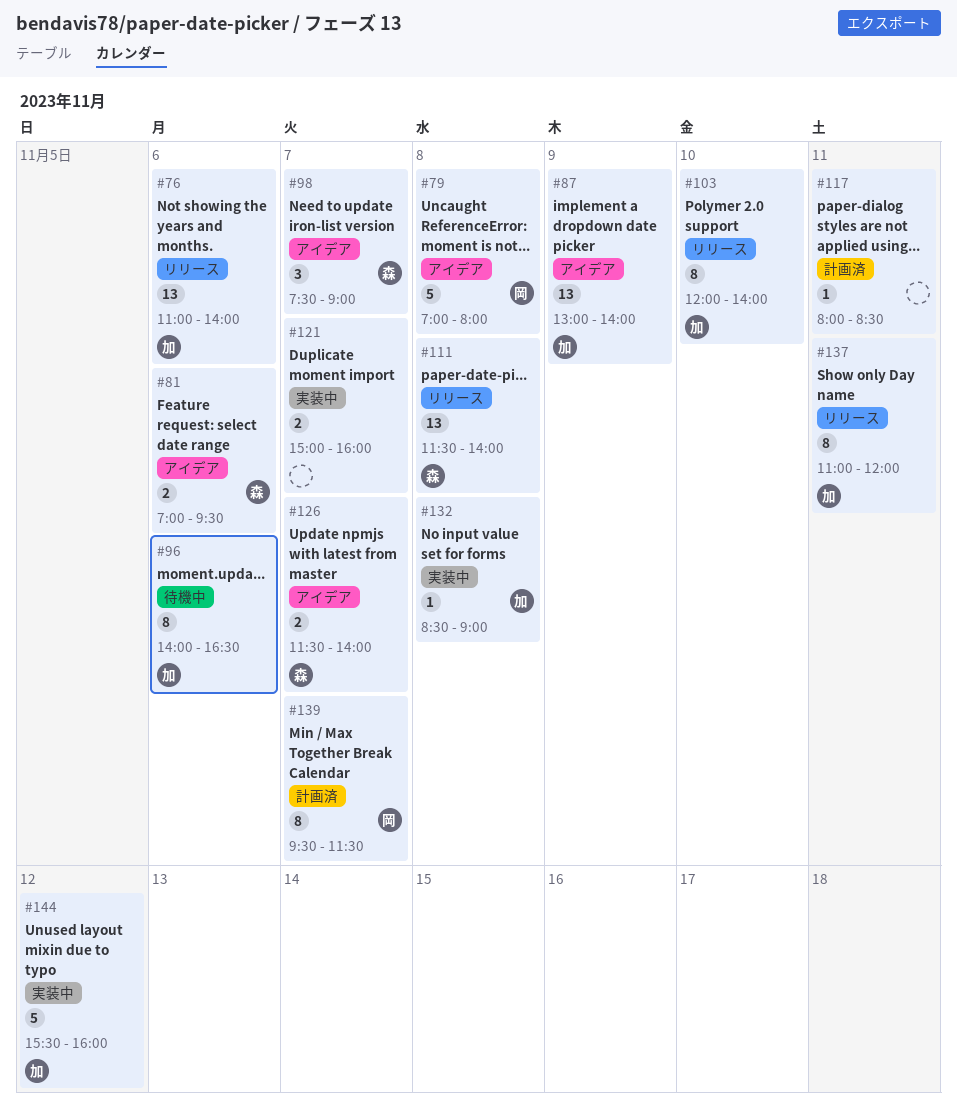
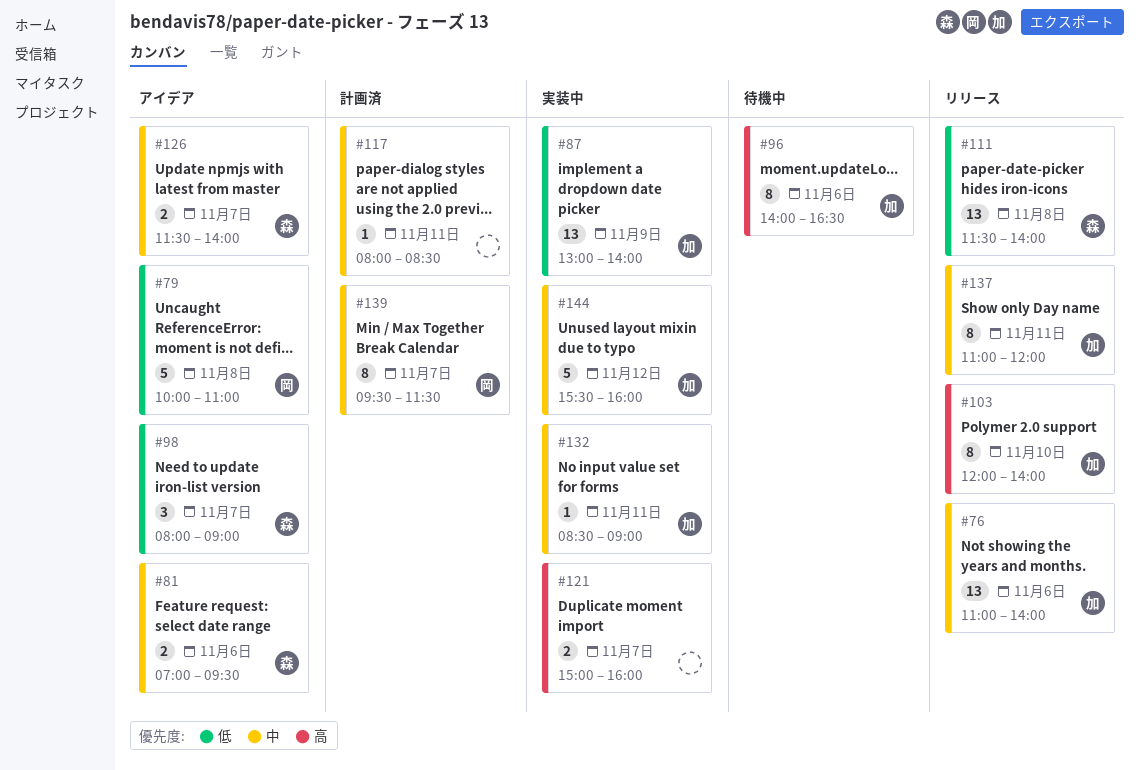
#79, begins: 07:00 -> 10:00
#79, ends: 08:00 -> 11:00
#87, status: アイデア -> 実装中
#98, begins: 07:30 -> 08:00
#132, day: Nov 8 -> Nov 11

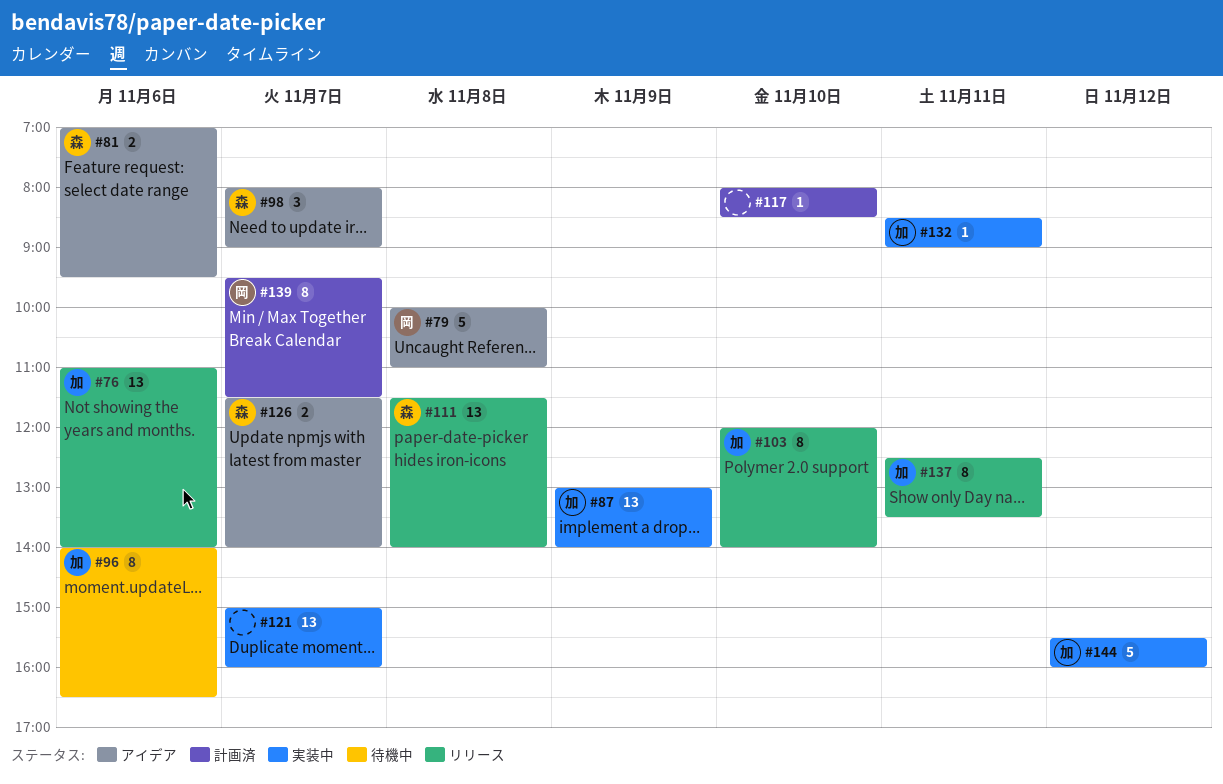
#117, day: Nov 11 -> Nov 10
#121, estimate: 2 -> 13
#137, begins: 11:00 -> 12:30
#137, ends: 12:00 -> 13:30

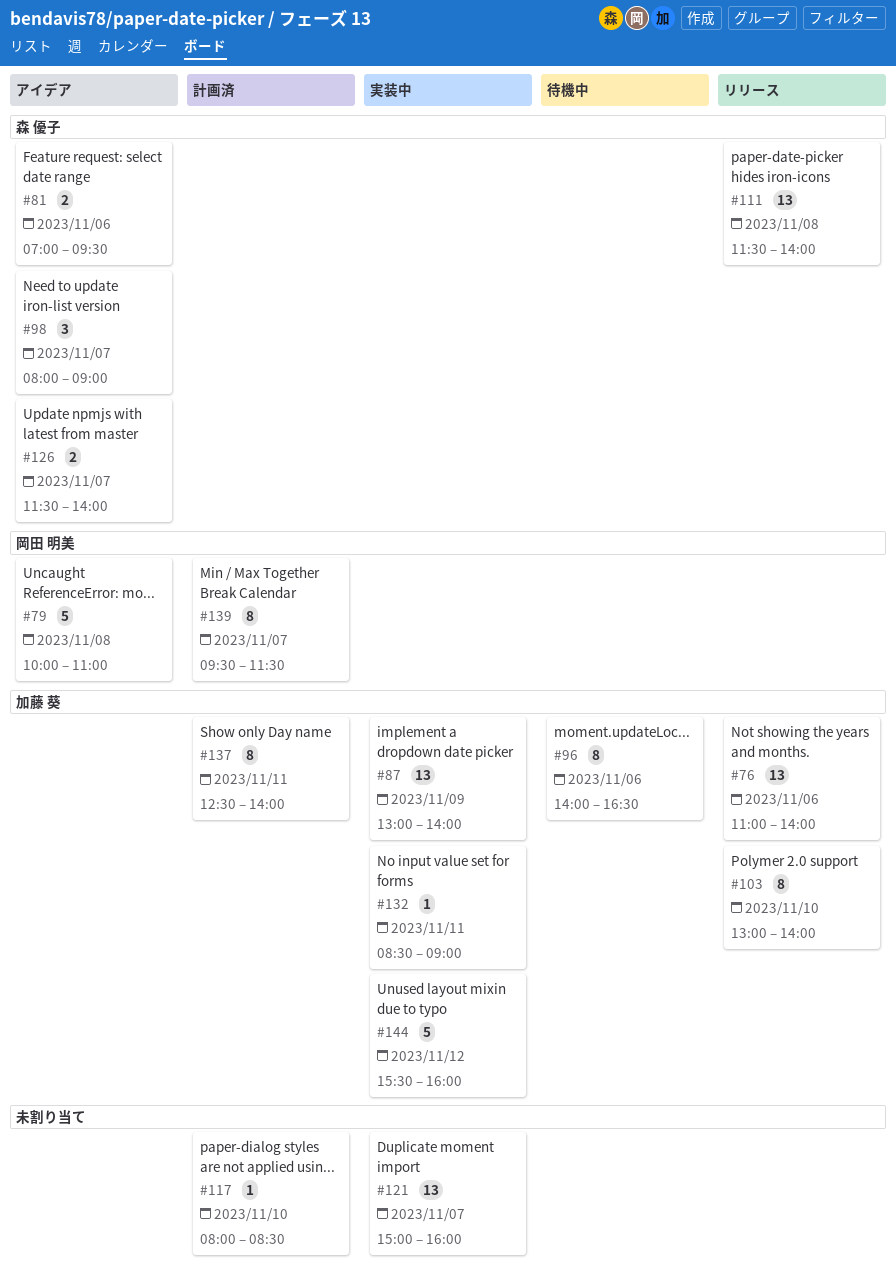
#103, begins: 12:00 -> 13:00
#137, status: リリース -> 計画済
#137, ends: 13:30 -> 14:00

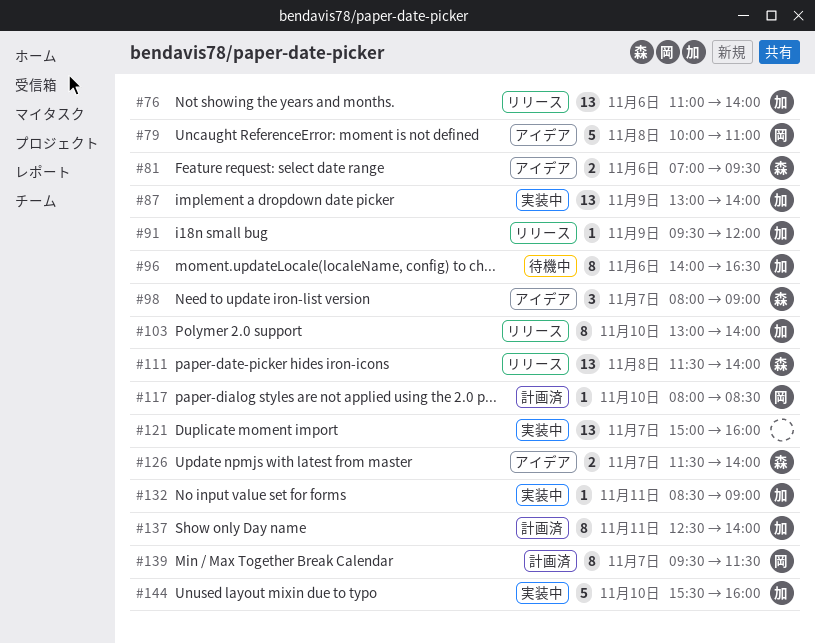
#91: none -> present
#117, owner: none -> 岡田 明美
#144, day: Nov 12 -> Nov 10

